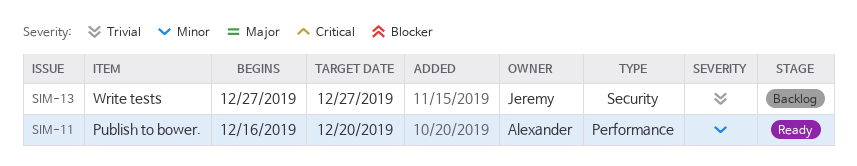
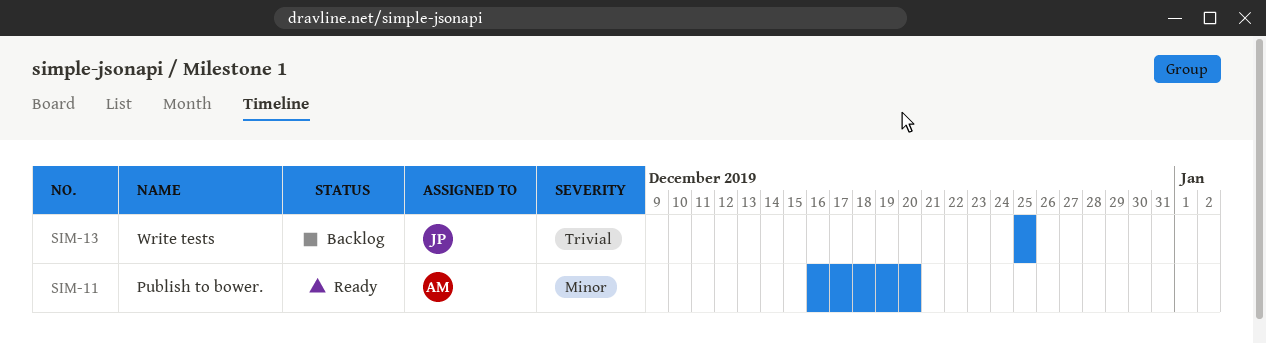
SIM-13, start: Dec 27 -> Dec 25
SIM-13, due: Dec 27 -> Dec 25

